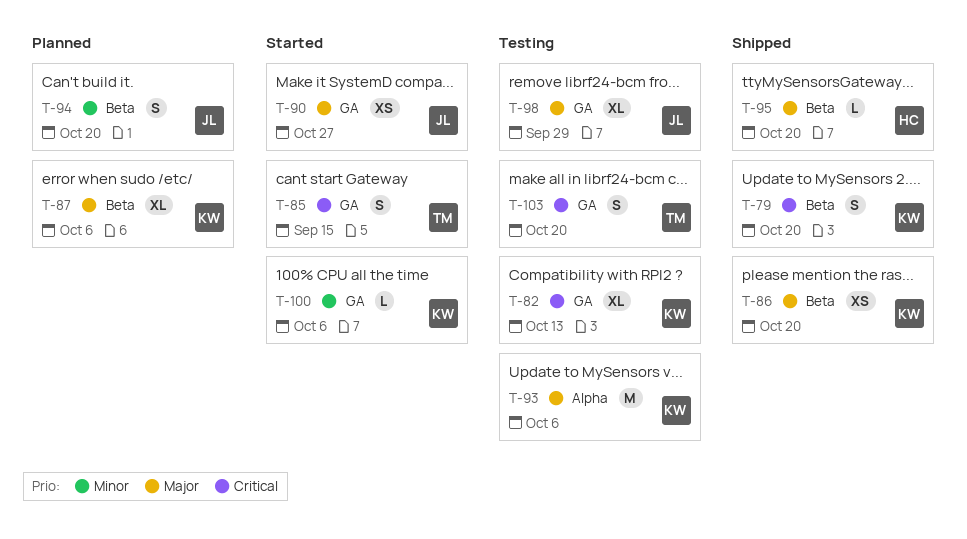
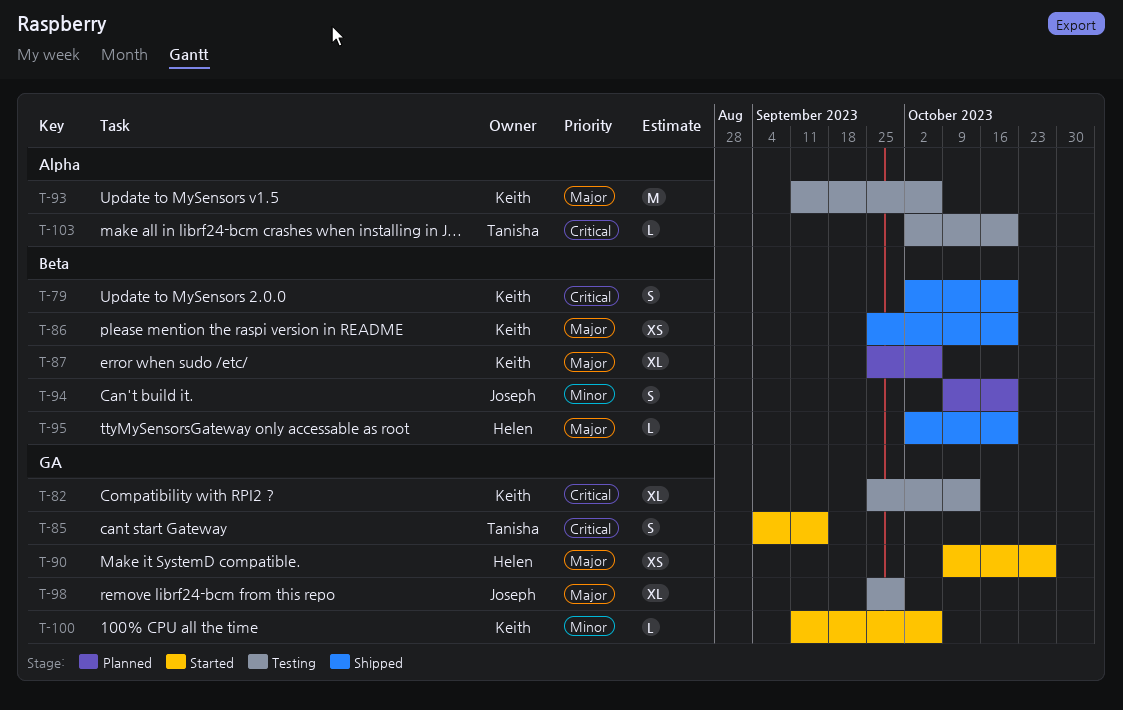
T-90, owner: Joseph -> Helen
T-103, label: GA -> Alpha
T-103, estimate: S -> L

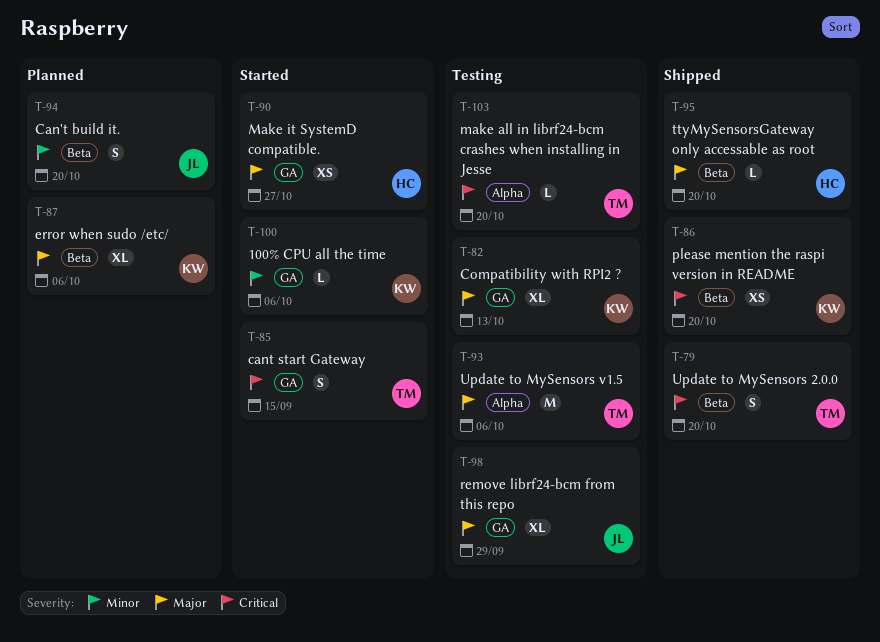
T-79, owner: Keith -> Tanisha
T-82, priority: Critical -> Major
T-86, priority: Major -> Critical
T-93, owner: Keith -> Tanisha

